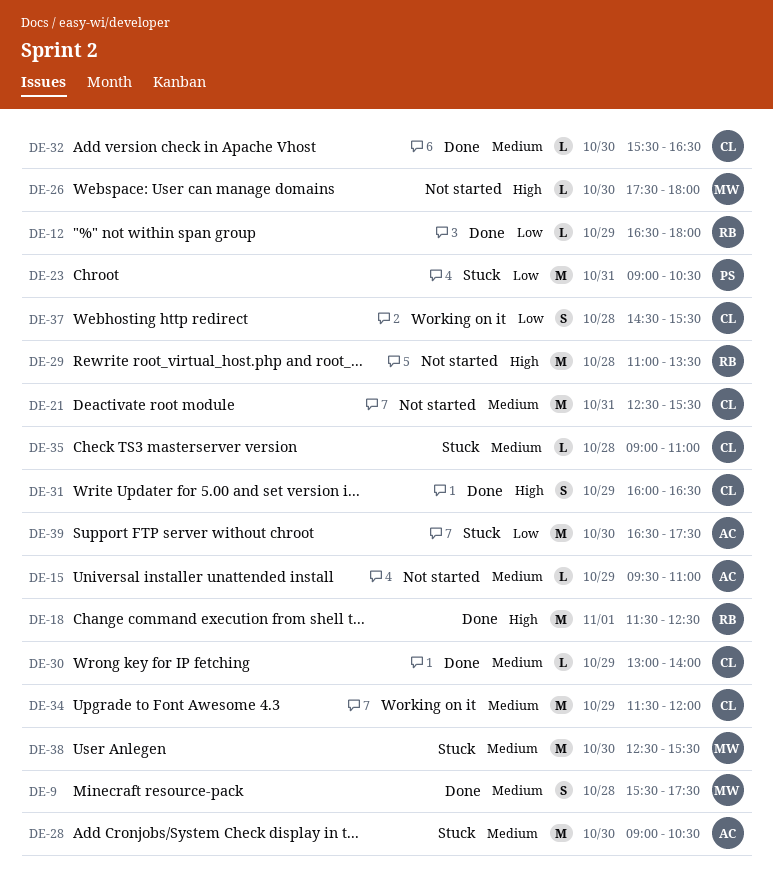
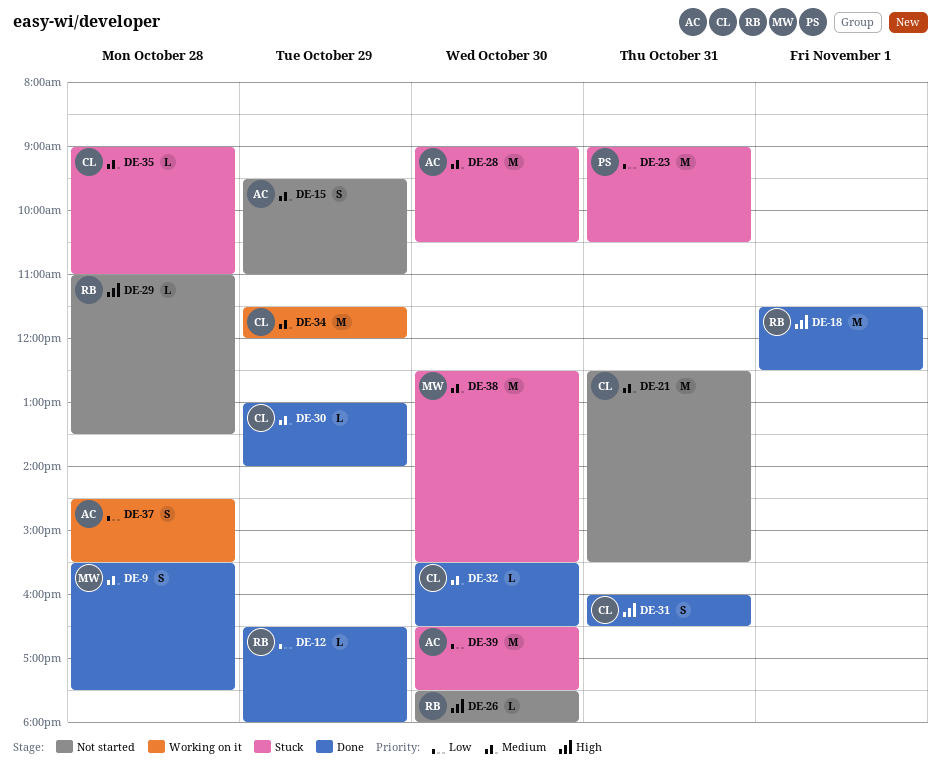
DE-15, estimate: L -> S
DE-26, owner: MW -> RB
DE-29, estimate: M -> L
DE-31, day: Oct 29 -> Oct 31
DE-37, owner: CL -> AC

